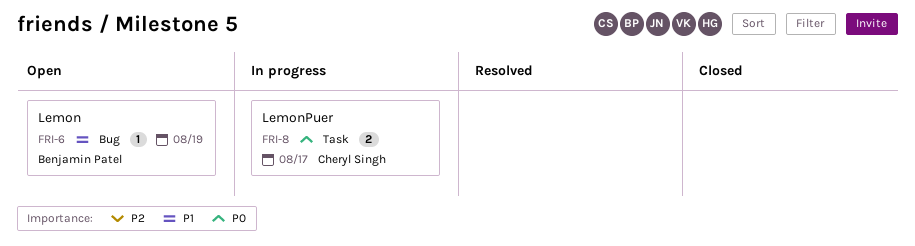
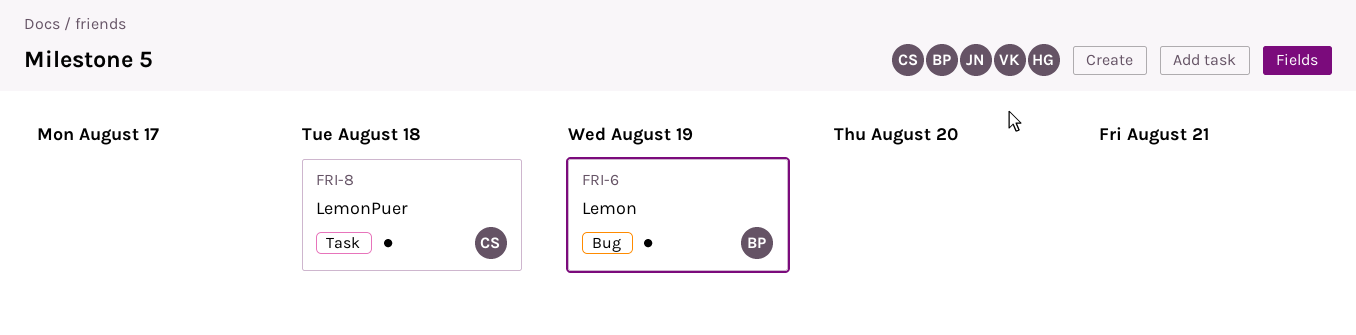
FRI-8, estimate: 2 -> 1
FRI-8, due: Aug 17 -> Aug 18

